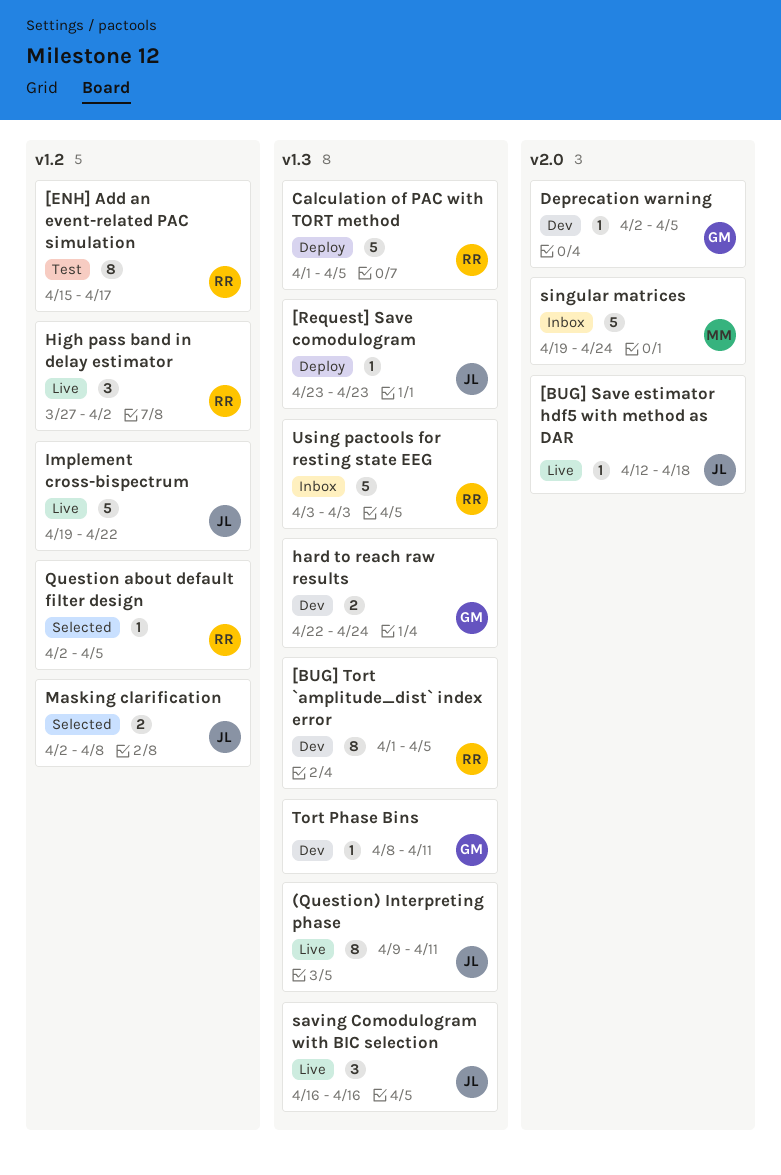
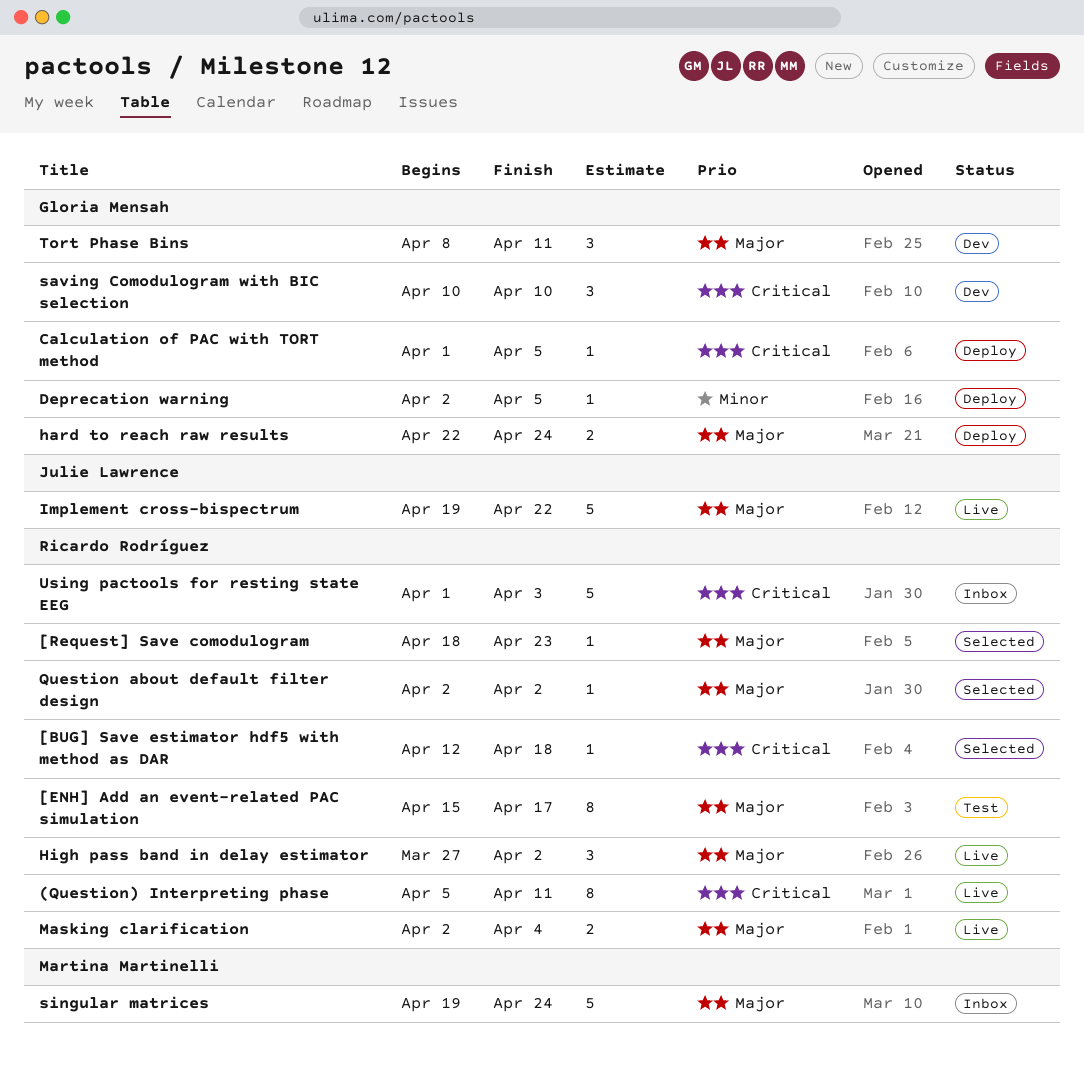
(Question) Interpreting phase, owner: Julie Lawrence -> Ricardo Rodríguez
(Question) Interpreting phase, start: Apr 9 -> Apr 5
[BUG] Save estimator hdf5 with method as DAR, status: Live -> Selected
[BUG] Save estimator hdf5 with method as DAR, owner: Julie Lawrence -> Ricardo Rodríguez
[BUG] Tort `amplitude_dist` index error: present -> none
[Request] Save comodulogram, status: Deploy -> Selected
[Request] Save comodulogram, owner: Julie Lawrence -> Ricardo Rodríguez
[Request] Save comodulogram, start: Apr 23 -> Apr 18
Calculation of PAC with TORT method, owner: Ricardo Rodríguez -> Gloria Mensah
Calculation of PAC with TORT method, estimate: 5 -> 1
Deprecation warning, status: Dev -> Deploy
hard to reach raw results, status: Dev -> Deploy
Masking clarification, status: Selected -> Live
Masking clarification, owner: Julie Lawrence -> Ricardo Rodríguez
Masking clarification, due: Apr 8 -> Apr 4
Question about default filter design, due: Apr 5 -> Apr 2
saving Comodulogram with BIC selection, status: Live -> Dev
saving Comodulogram with BIC selection, owner: Julie Lawrence -> Gloria Mensah
saving Comodulogram with BIC selection, start: Apr 16 -> Apr 10
saving Comodulogram with BIC selection, due: Apr 16 -> Apr 10
Tort Phase Bins, estimate: 1 -> 3
Using pactools for resting state EEG, start: Apr 3 -> Apr 1

